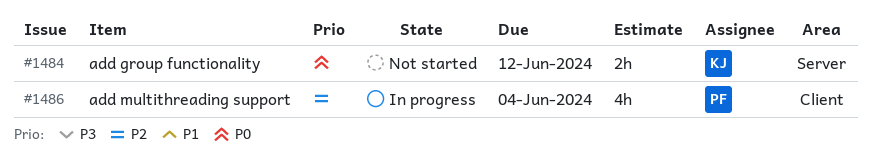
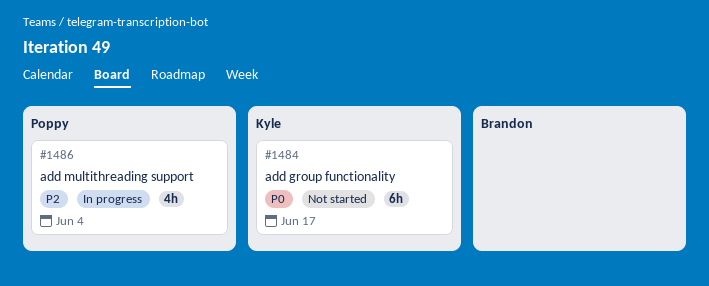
#1484, estimate: 2h -> 6h
#1484, due: Jun 12 -> Jun 17

